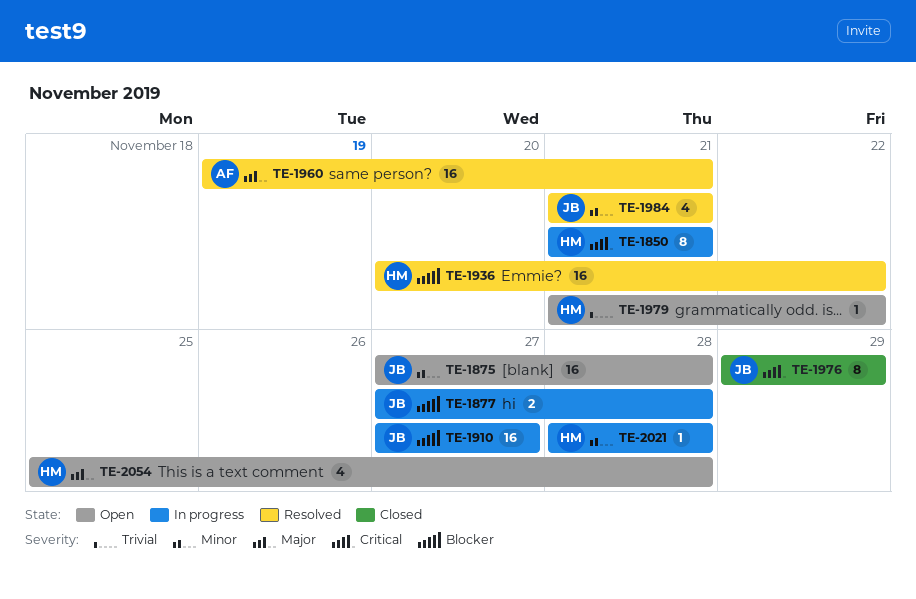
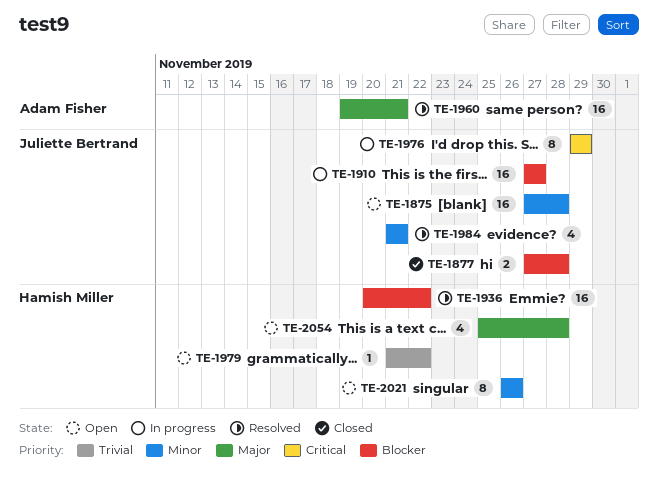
TE-1850: present -> none
TE-1877, status: In progress -> Closed
TE-1976, status: Closed -> In progress
TE-2021, status: In progress -> Open
TE-2021, estimate: 1 -> 8
TE-2021, start: Nov 28 -> Nov 26
TE-2021, due: Nov 28 -> Nov 26

